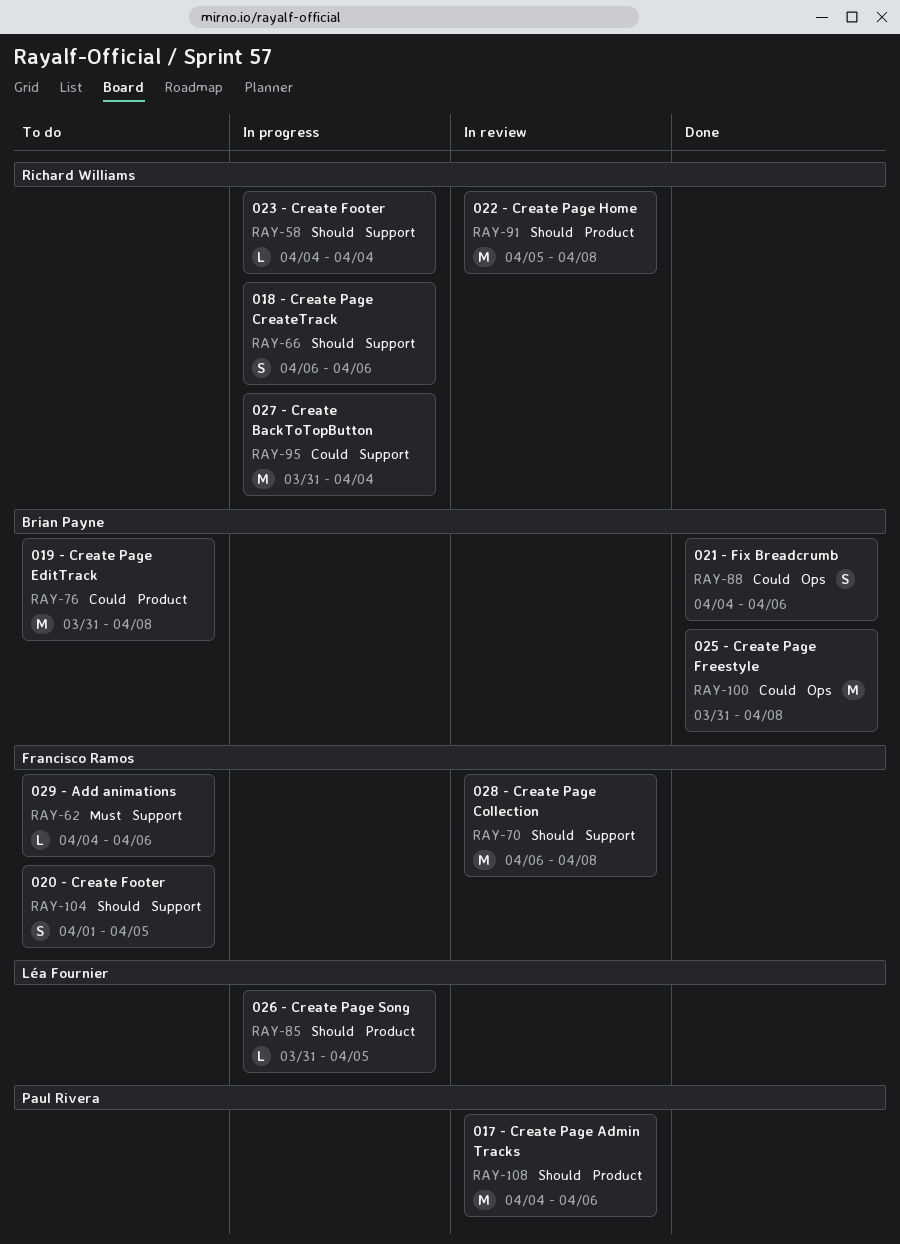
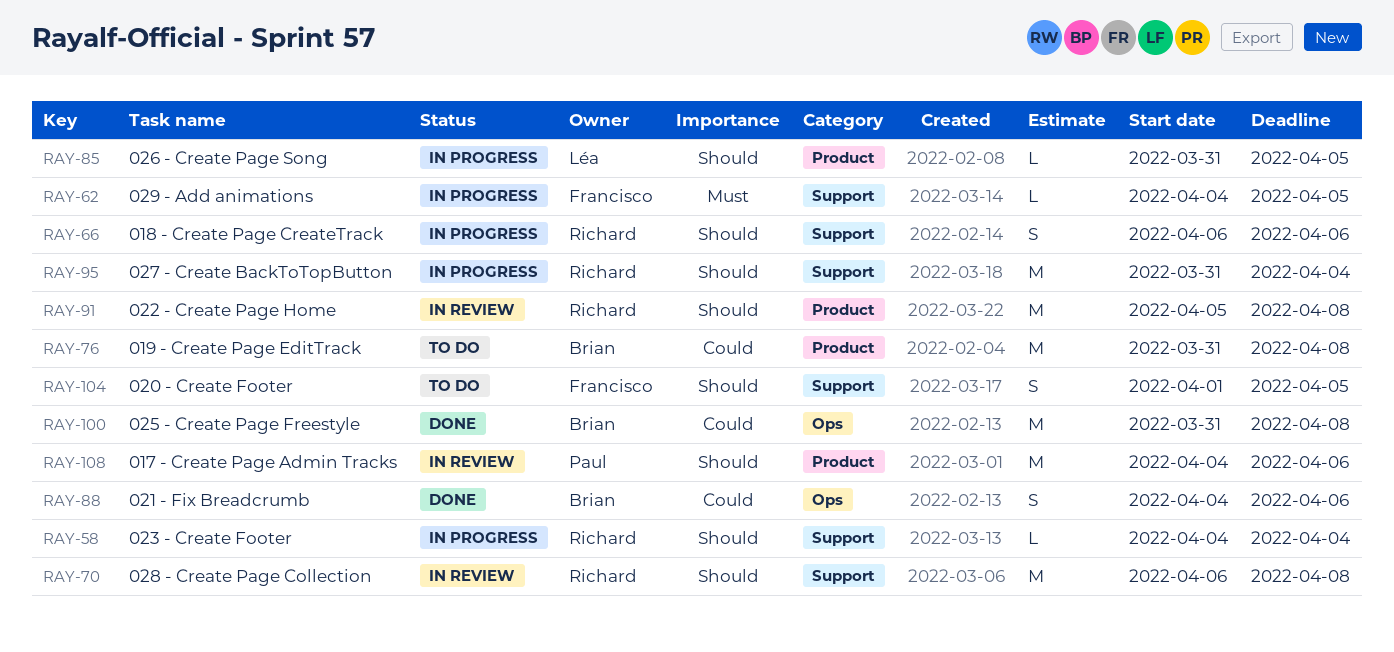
RAY-62, status: To do -> In progress
RAY-62, due: Apr 6 -> Apr 5
RAY-70, owner: Francisco Ramos -> Richard Williams
RAY-95, priority: Could -> Should

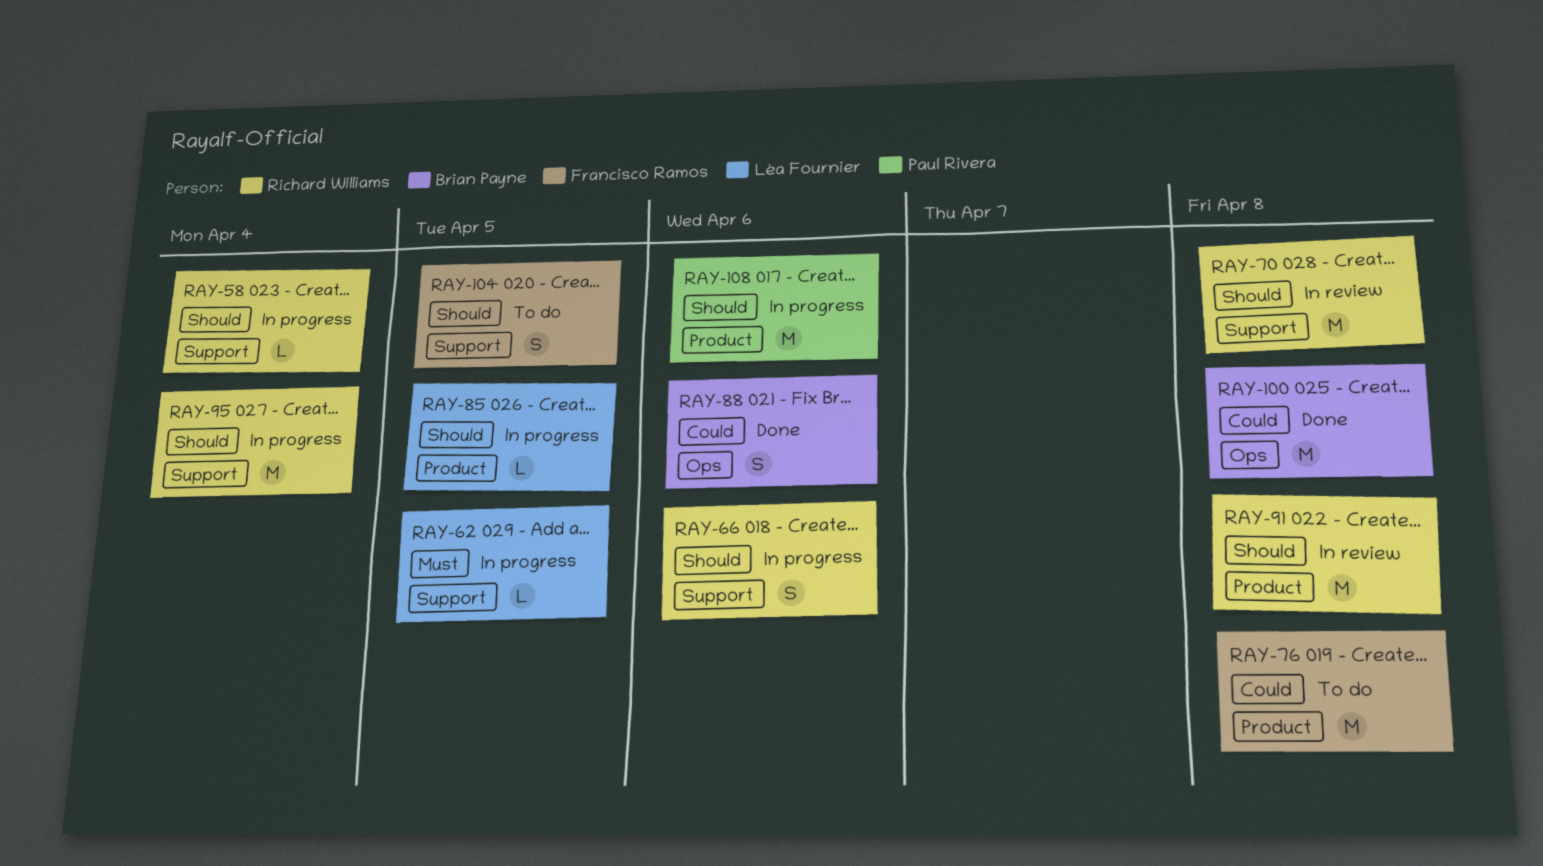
RAY-62, owner: Francisco Ramos -> Léa Fournier
RAY-76, owner: Brian Payne -> Francisco Ramos
RAY-108, status: In review -> In progress

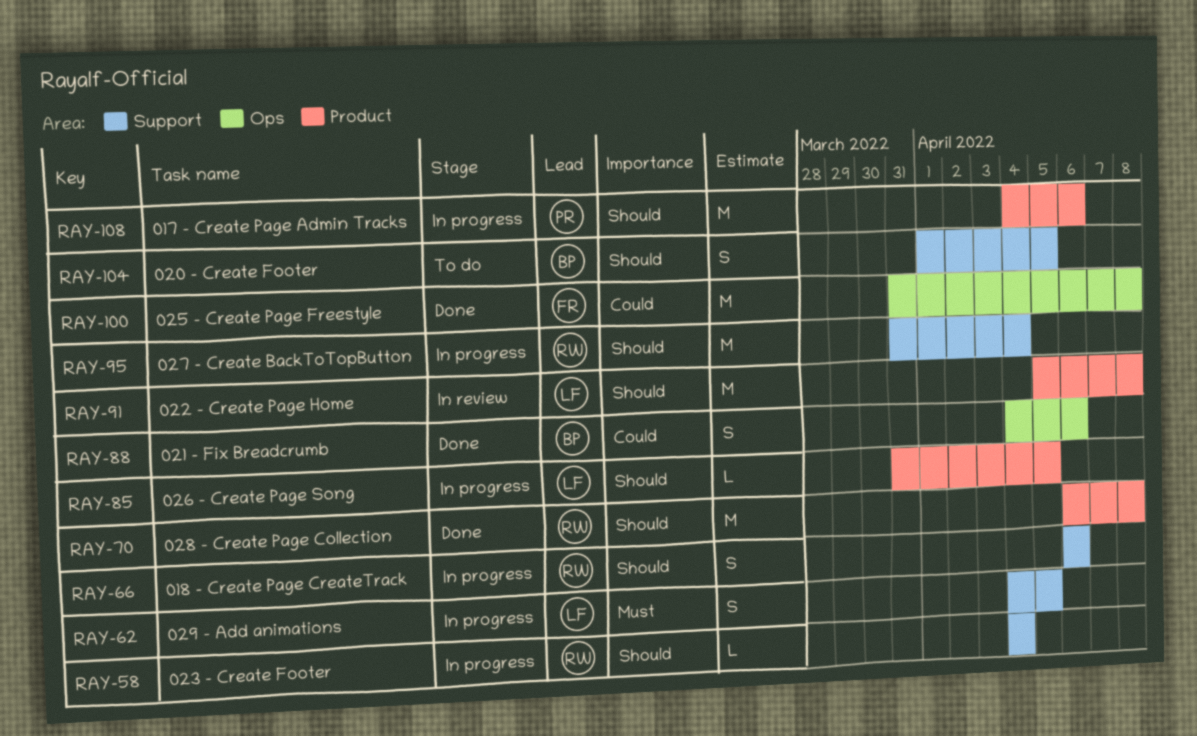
RAY-62, estimate: L -> S
RAY-70, status: In review -> Done
RAY-70, label: Support -> Product
RAY-76: present -> none
RAY-91, owner: Richard Williams -> Léa Fournier
RAY-100, owner: Brian Payne -> Francisco Ramos
RAY-104, owner: Francisco Ramos -> Brian Payne

